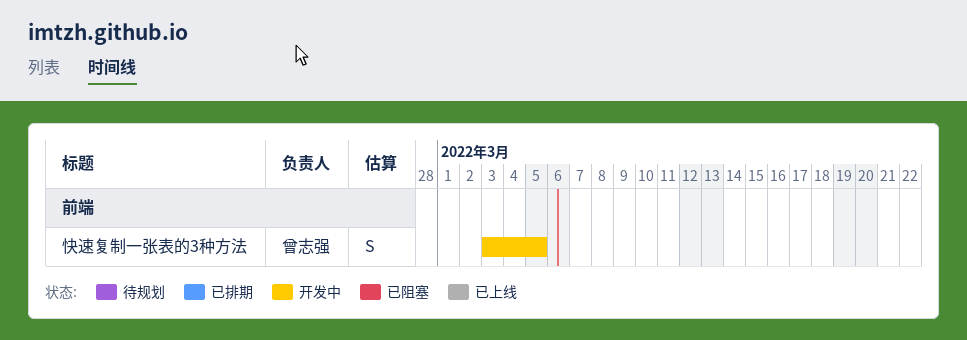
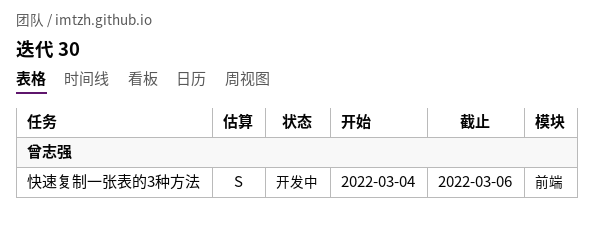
快速复制一张表的3种方法, start: Mar 3 -> Mar 4
快速复制一张表的3种方法, due: Mar 5 -> Mar 6

